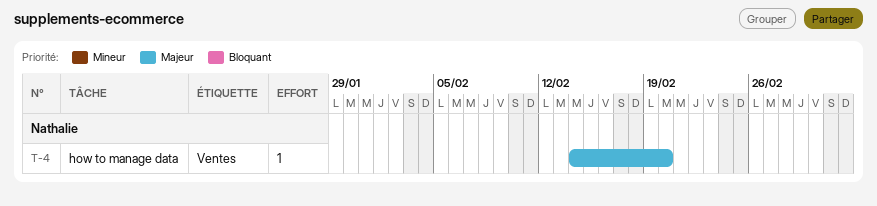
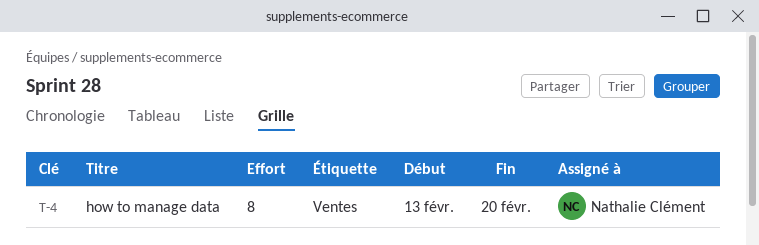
T-4, estimate: 1 -> 8
T-4, start: Feb 14 -> Feb 13

